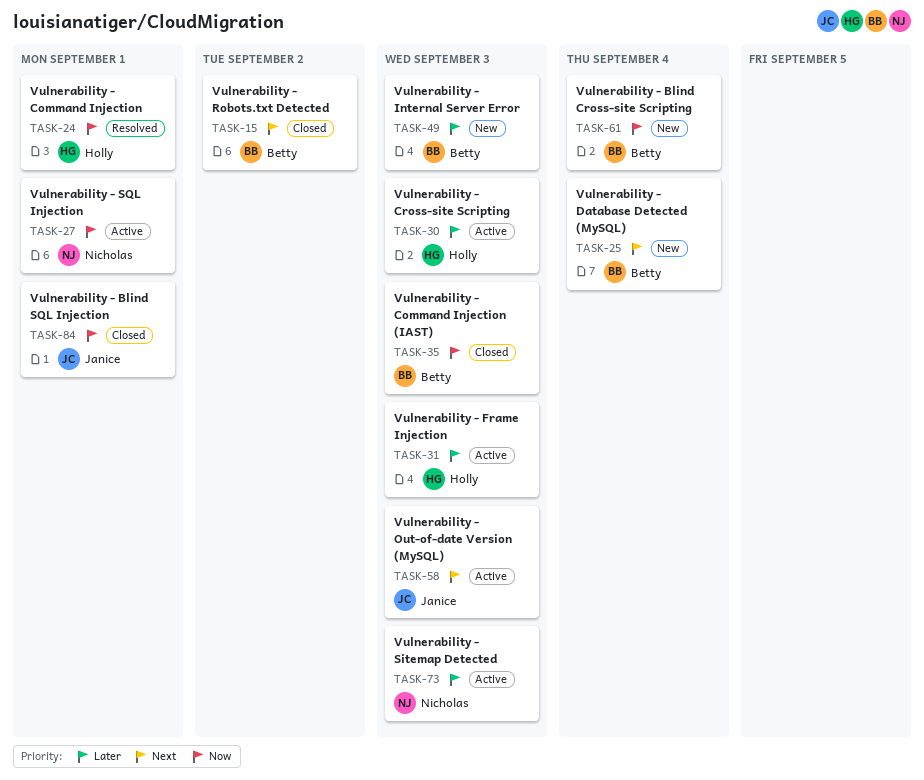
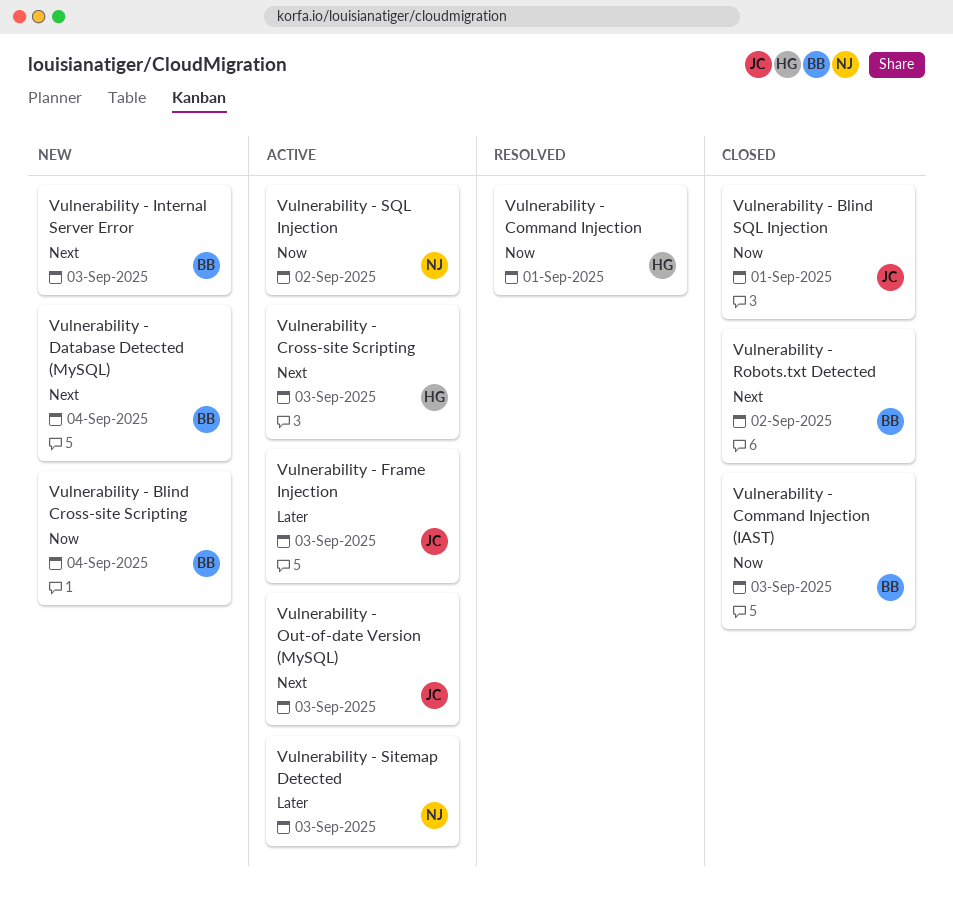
Vulnerability - Cross-site Scripting, priority: Later -> Next
Vulnerability - Frame Injection, owner: Holly -> Janice
Vulnerability - Internal Server Error, priority: Later -> Next
Vulnerability - SQL Injection, due: Sep 1 -> Sep 2

